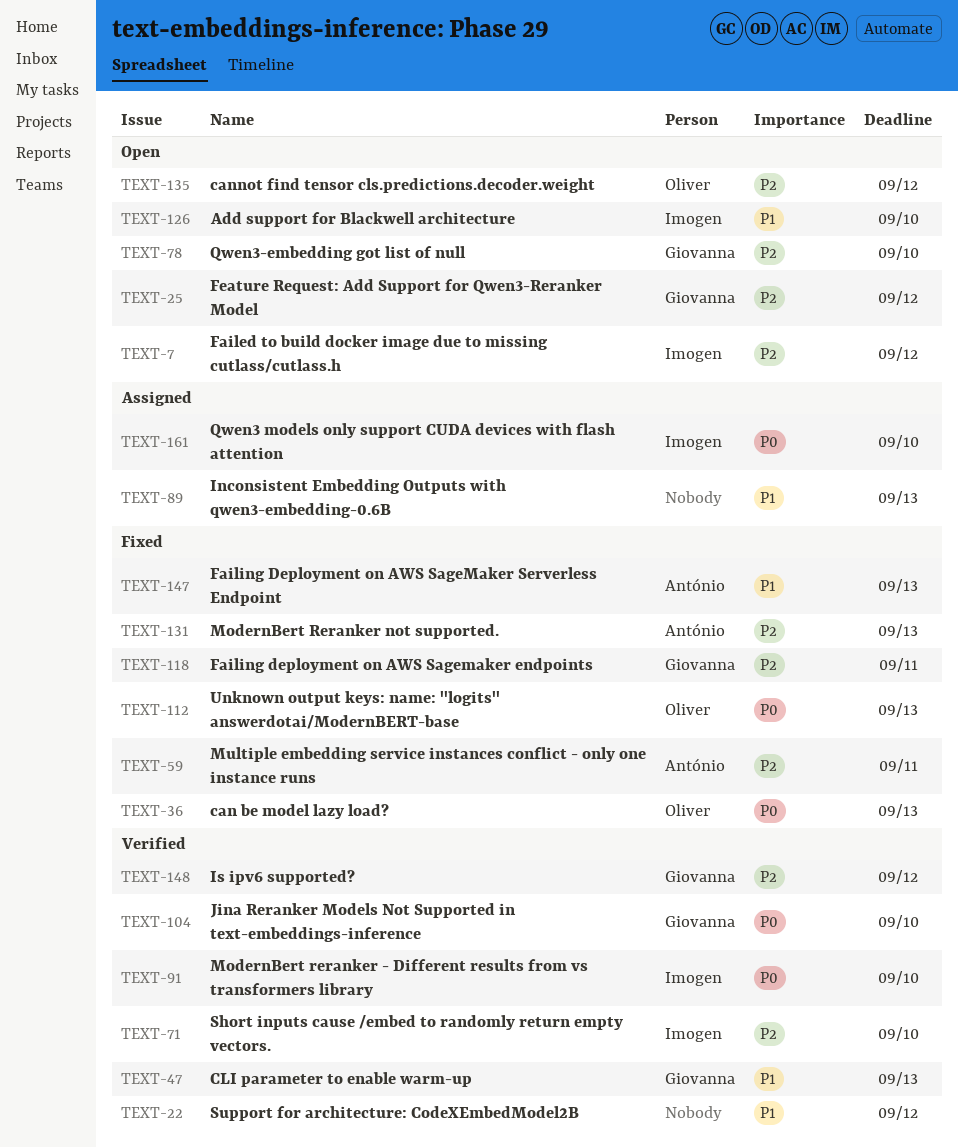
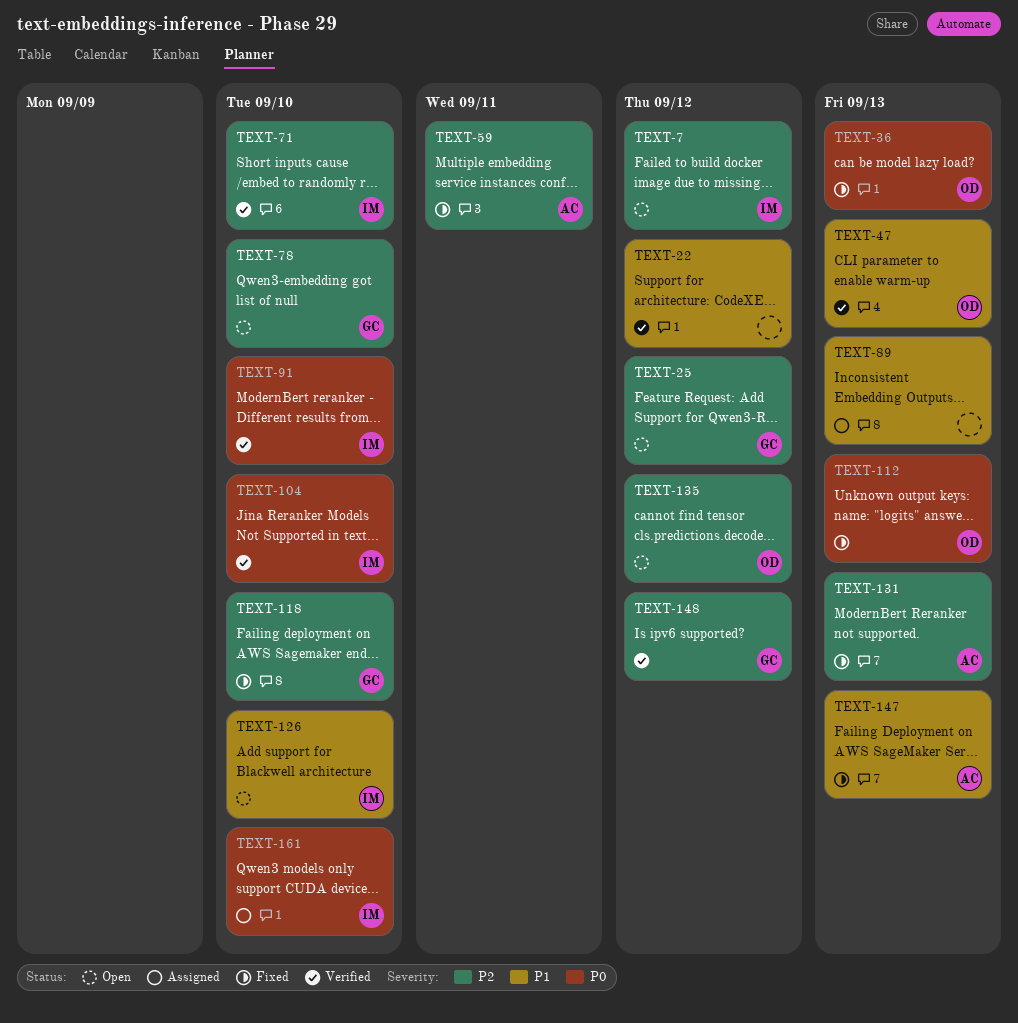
TEXT-47, owner: Giovanna -> Oliver
TEXT-104, owner: Giovanna -> Imogen
TEXT-118, due: Sep 11 -> Sep 10

